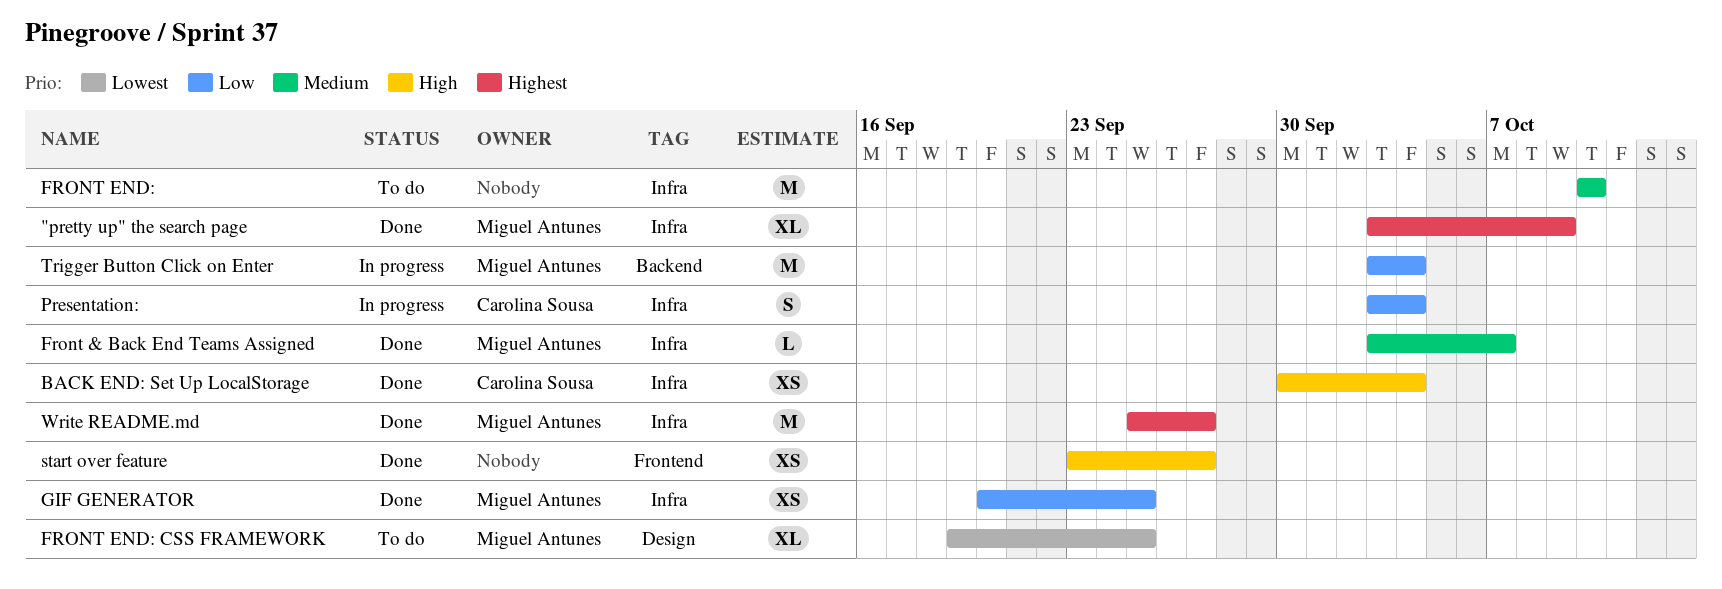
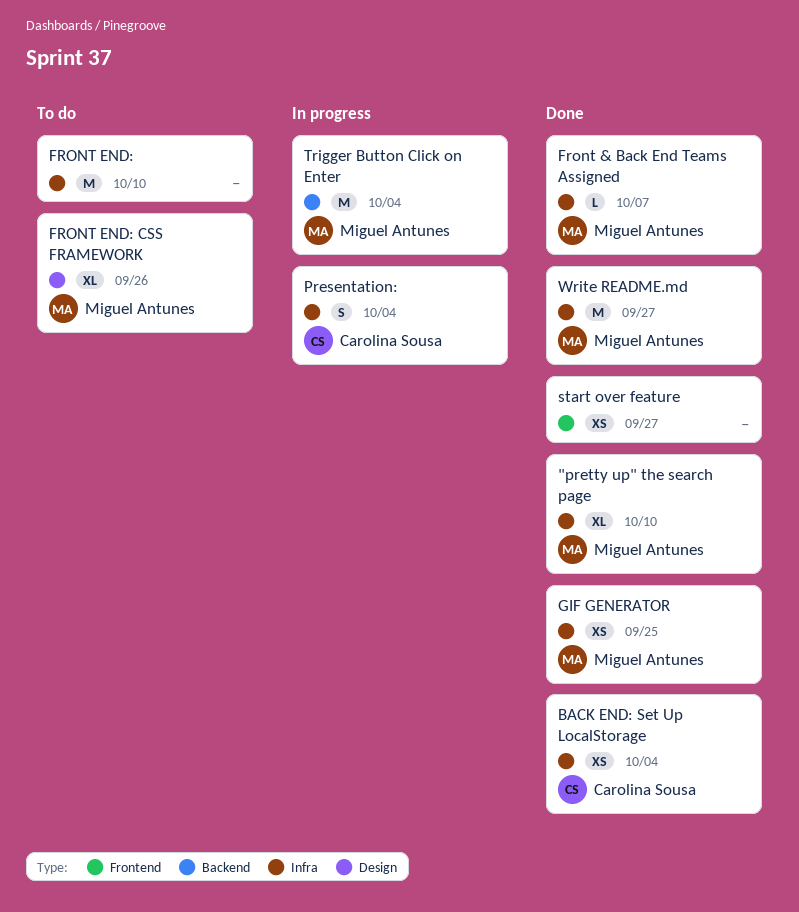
"pretty up" the search page, due: Oct 9 -> Oct 10
FRONT END: CSS FRAMEWORK, due: Sep 25 -> Sep 26

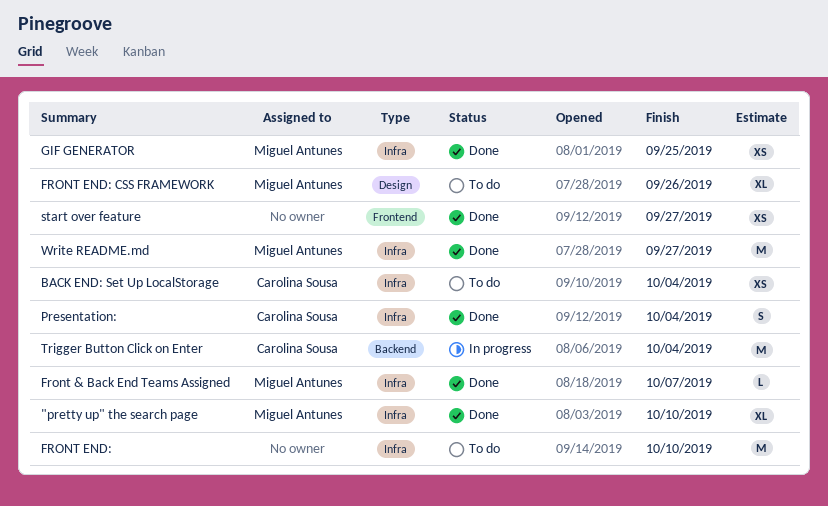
BACK END: Set Up LocalStorage, status: Done -> To do
Presentation:, status: In progress -> Done
Trigger Button Click on Enter, owner: Miguel Antunes -> Carolina Sousa

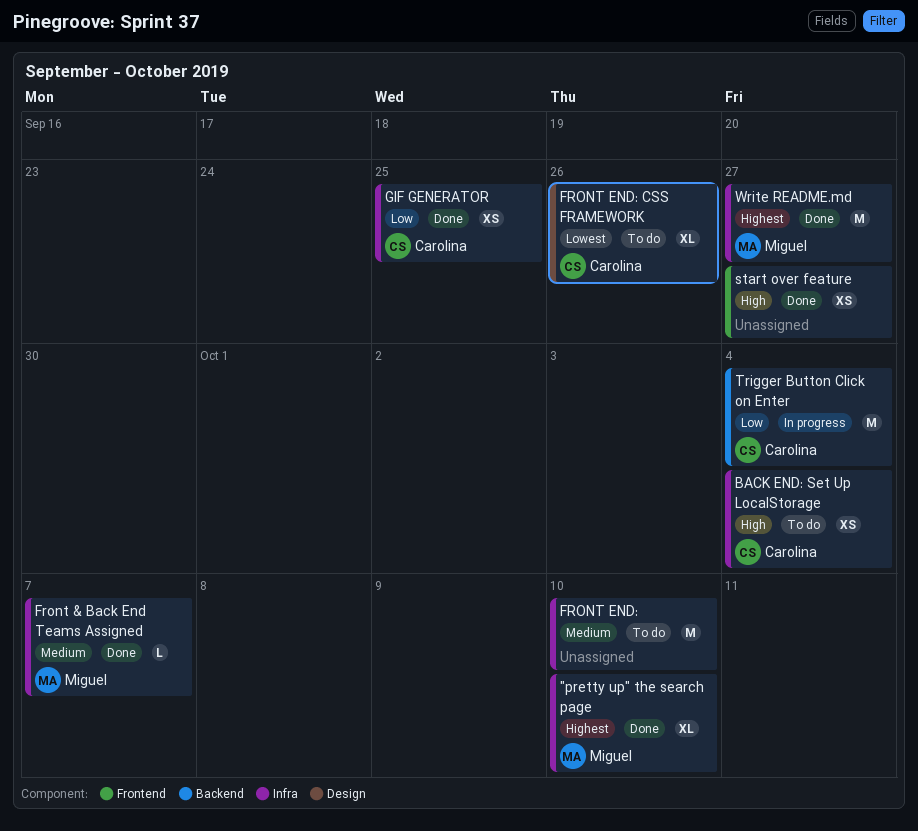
FRONT END: CSS FRAMEWORK, owner: Miguel Antunes -> Carolina Sousa
GIF GENERATOR, owner: Miguel Antunes -> Carolina Sousa
Presentation:: present -> none

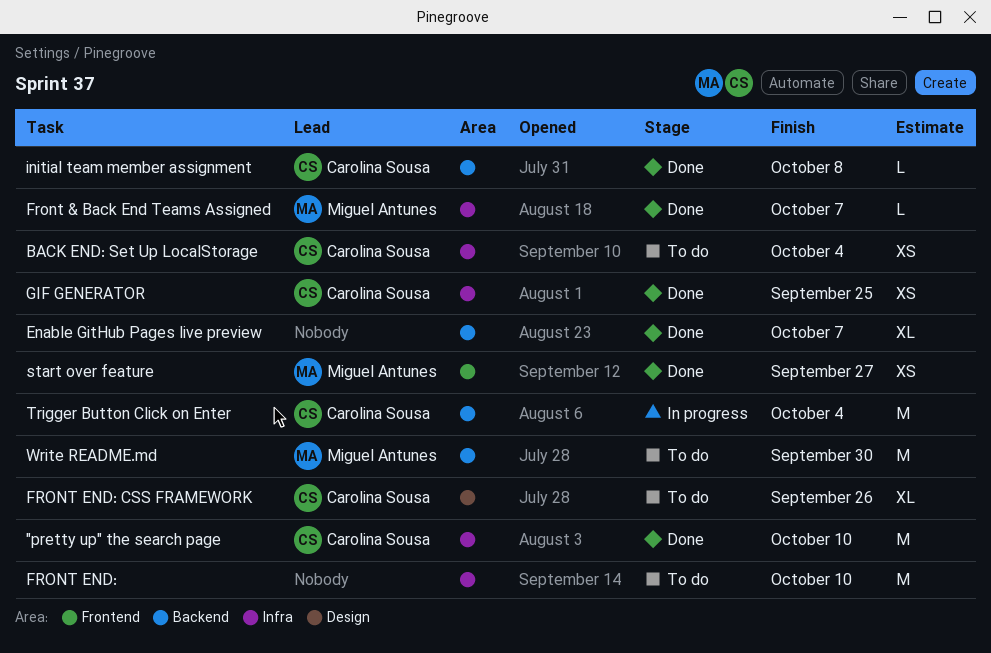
"pretty up" the search page, owner: Miguel Antunes -> Carolina Sousa
"pretty up" the search page, estimate: XL -> M
Enable GitHub Pages live preview: none -> present
initial team member assignment: none -> present
start over feature, owner: none -> Miguel Antunes
Write README.md, status: Done -> To do
Write README.md, label: Infra -> Backend
Write README.md, due: Sep 27 -> Sep 30

